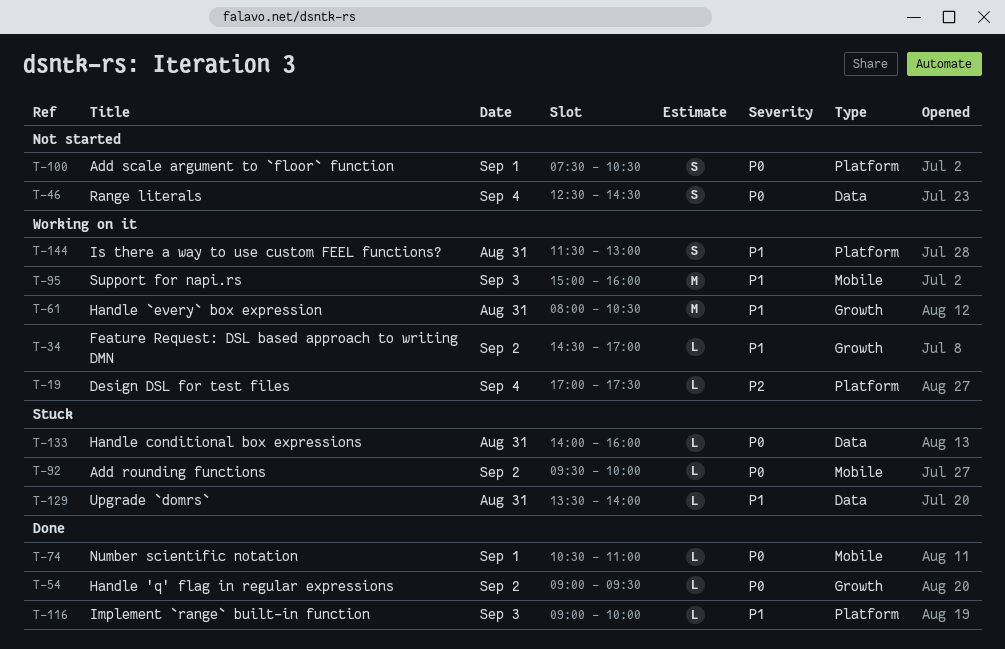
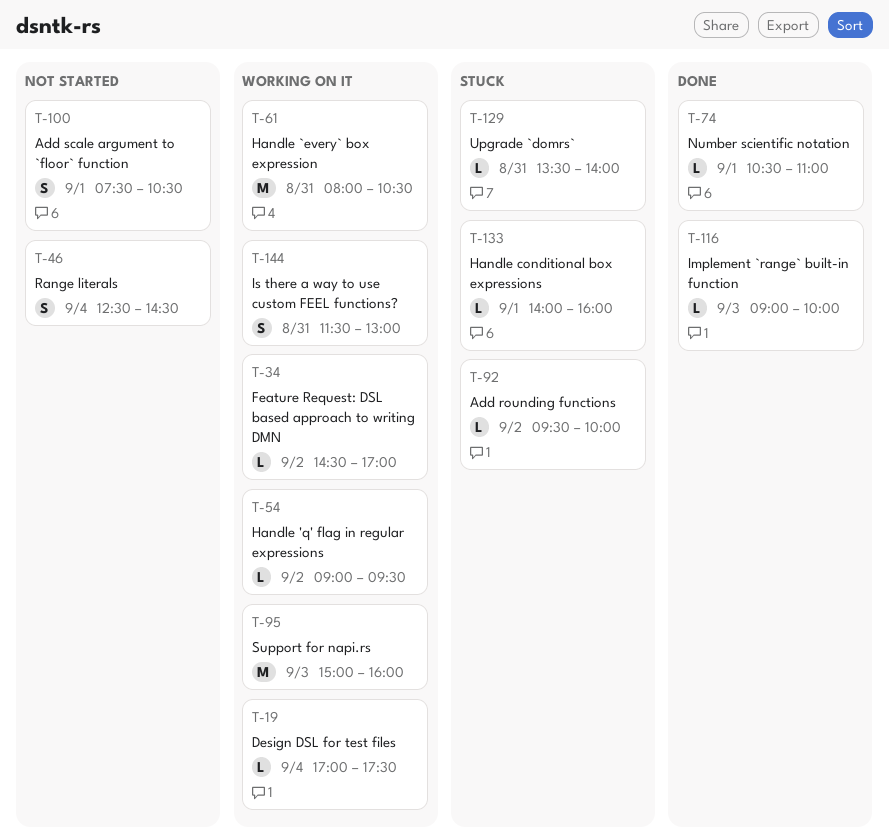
T-54, status: Done -> Working on it
T-133, day: Aug 31 -> Sep 1

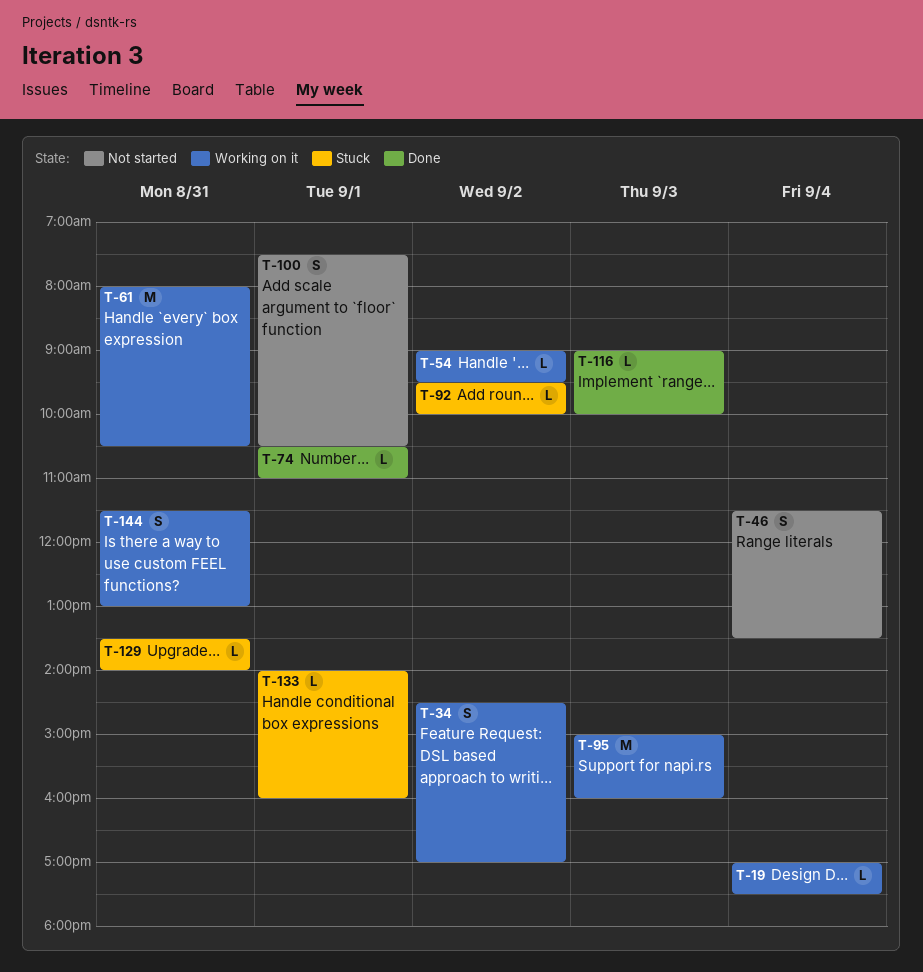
T-34, estimate: L -> S
T-46, begins: 12:30 -> 11:30
T-46, ends: 14:30 -> 13:30

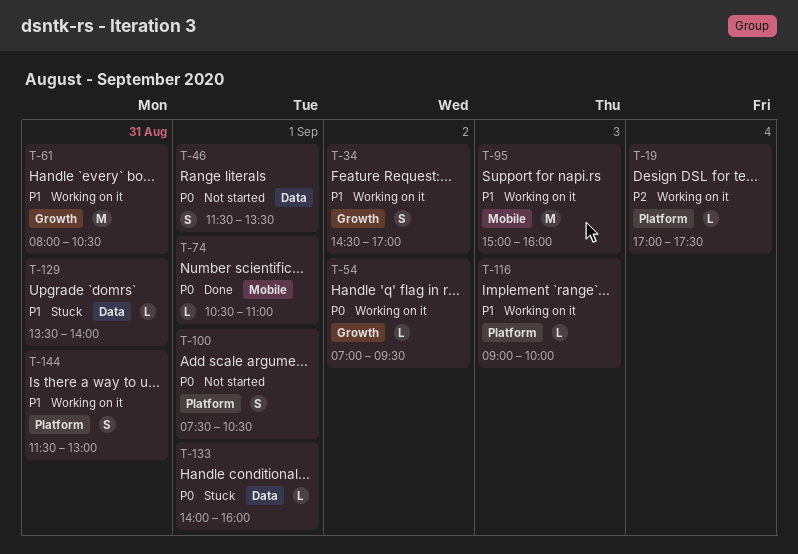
T-46, day: Sep 4 -> Sep 1
T-54, begins: 09:00 -> 07:00
T-92: present -> none
T-116, status: Done -> Working on it

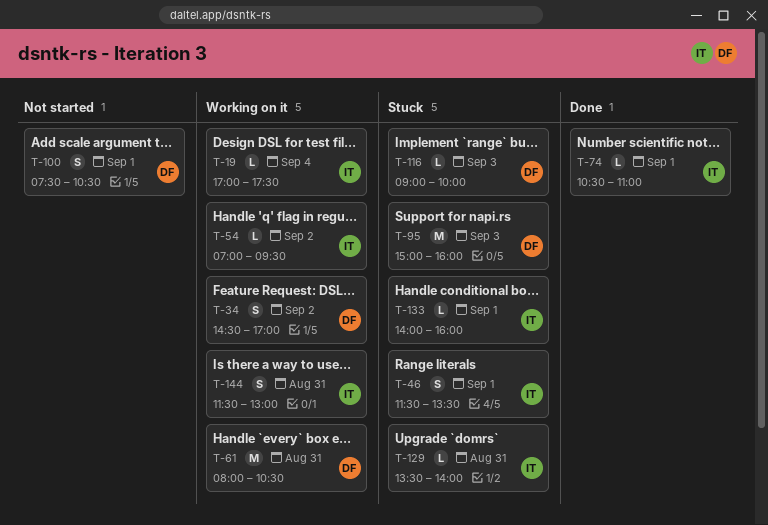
T-46, status: Not started -> Stuck
T-95, status: Working on it -> Stuck
T-116, status: Working on it -> Stuck

